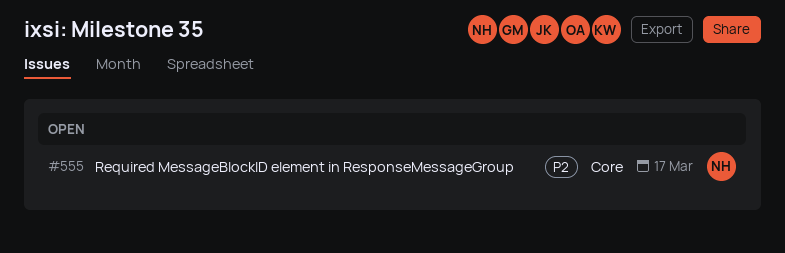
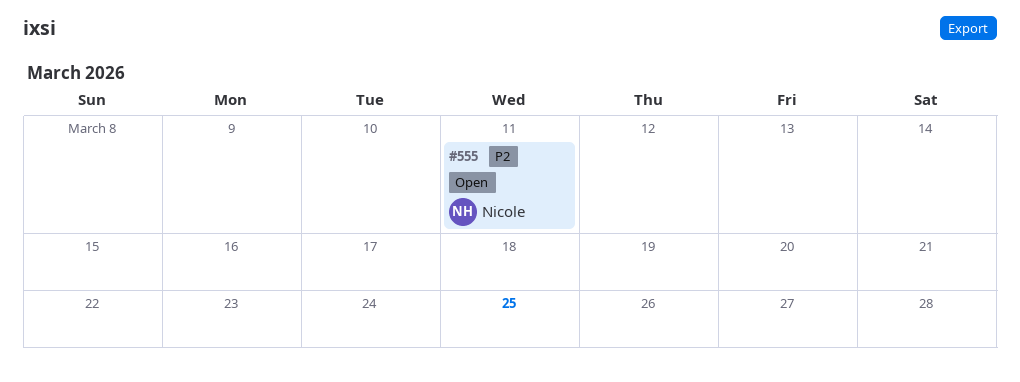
#555, due: Mar 17 -> Mar 11

